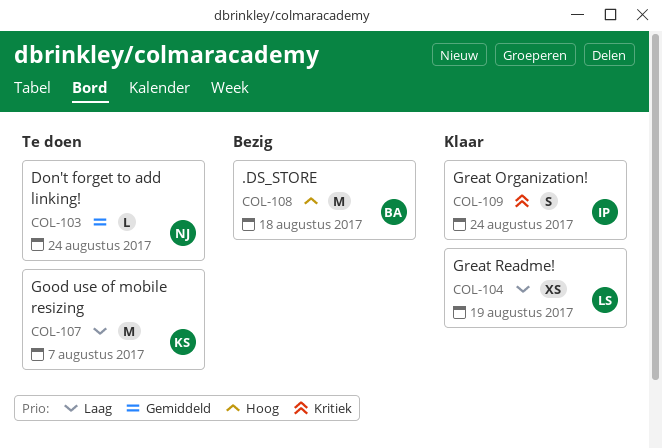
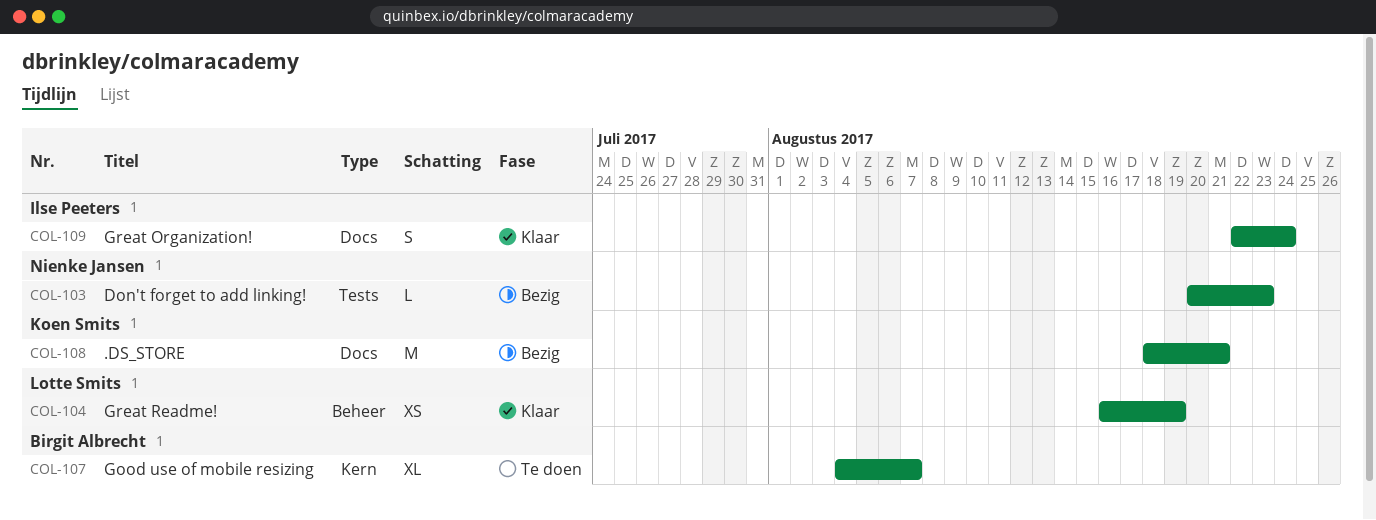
COL-103, status: Te doen -> Bezig
COL-103, due: Aug 24 -> Aug 23
COL-107, owner: Koen Smits -> Birgit Albrecht
COL-107, estimate: M -> XL
COL-108, owner: Birgit Albrecht -> Koen Smits
COL-108, due: Aug 18 -> Aug 21

